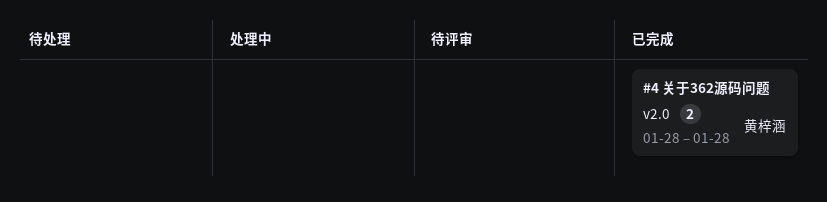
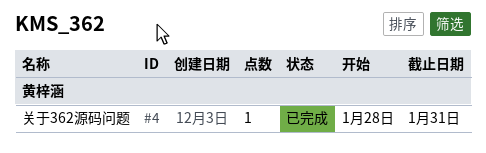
#4, estimate: 2 -> 1
#4, due: Jan 28 -> Jan 31

